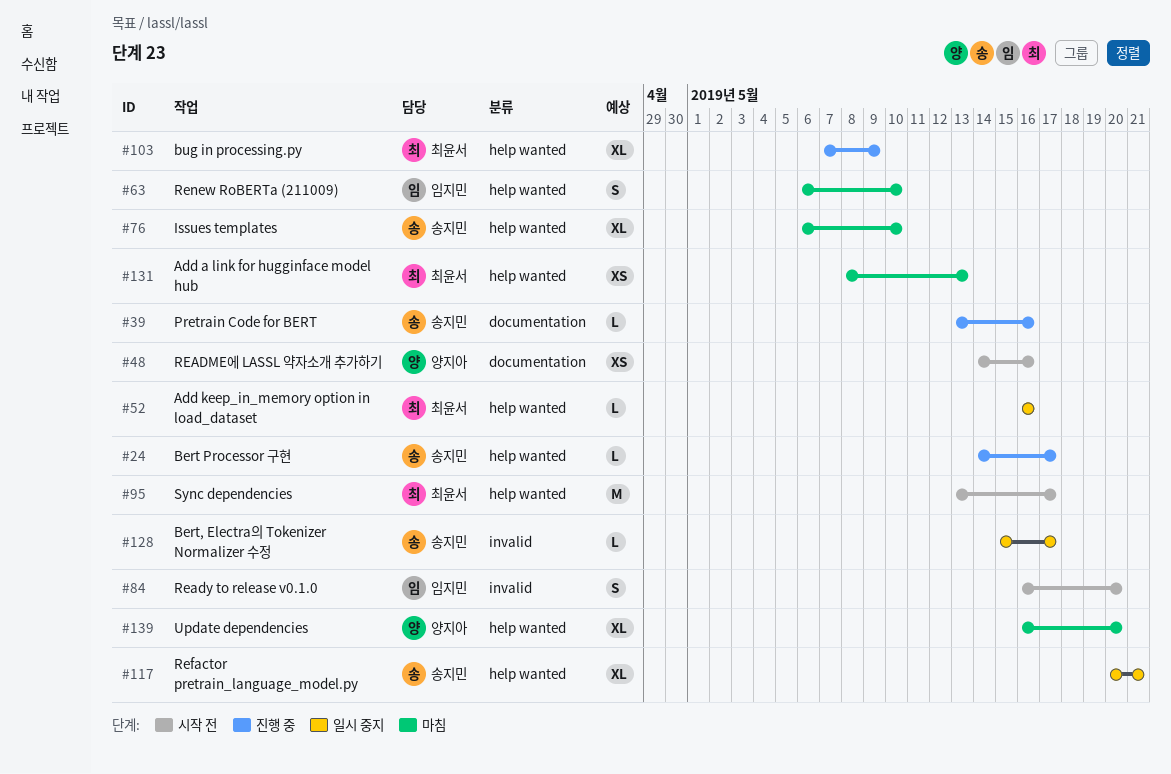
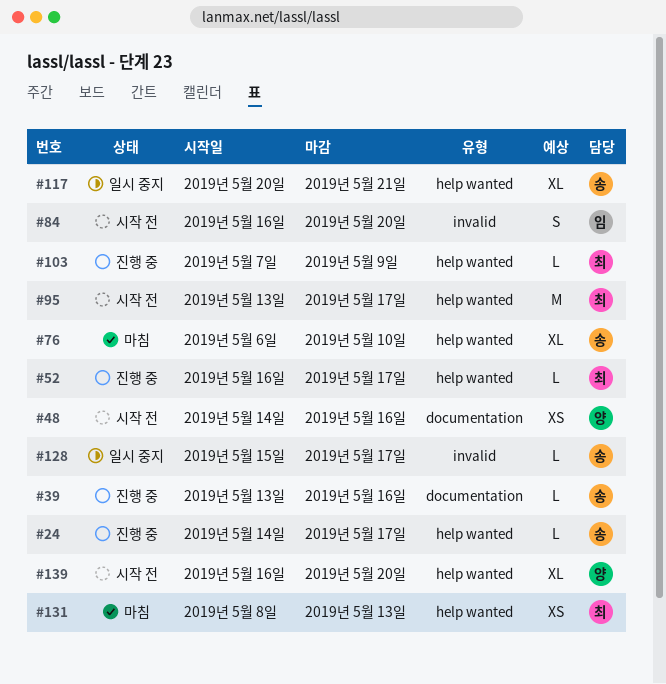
#52, status: 일시 중지 -> 진행 중
#52, due: May 16 -> May 17
#63: present -> none
#103, estimate: XL -> L
#139, status: 마침 -> 시작 전

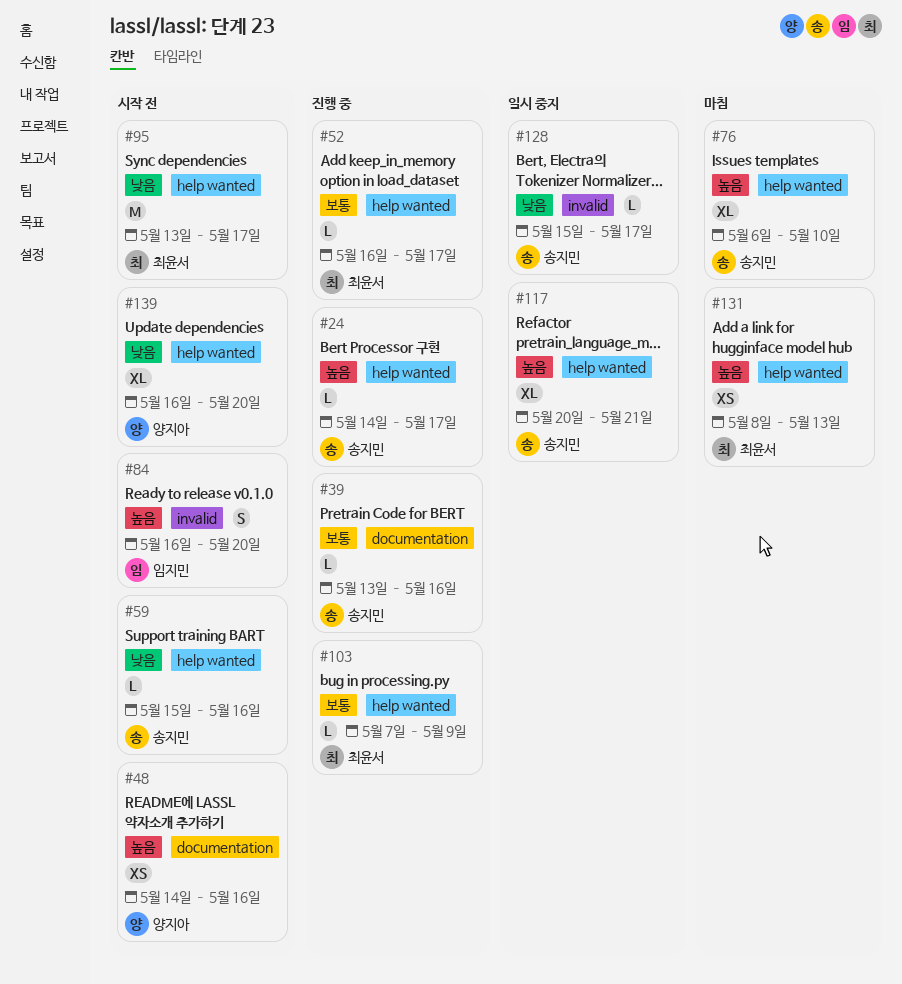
#59: none -> present

